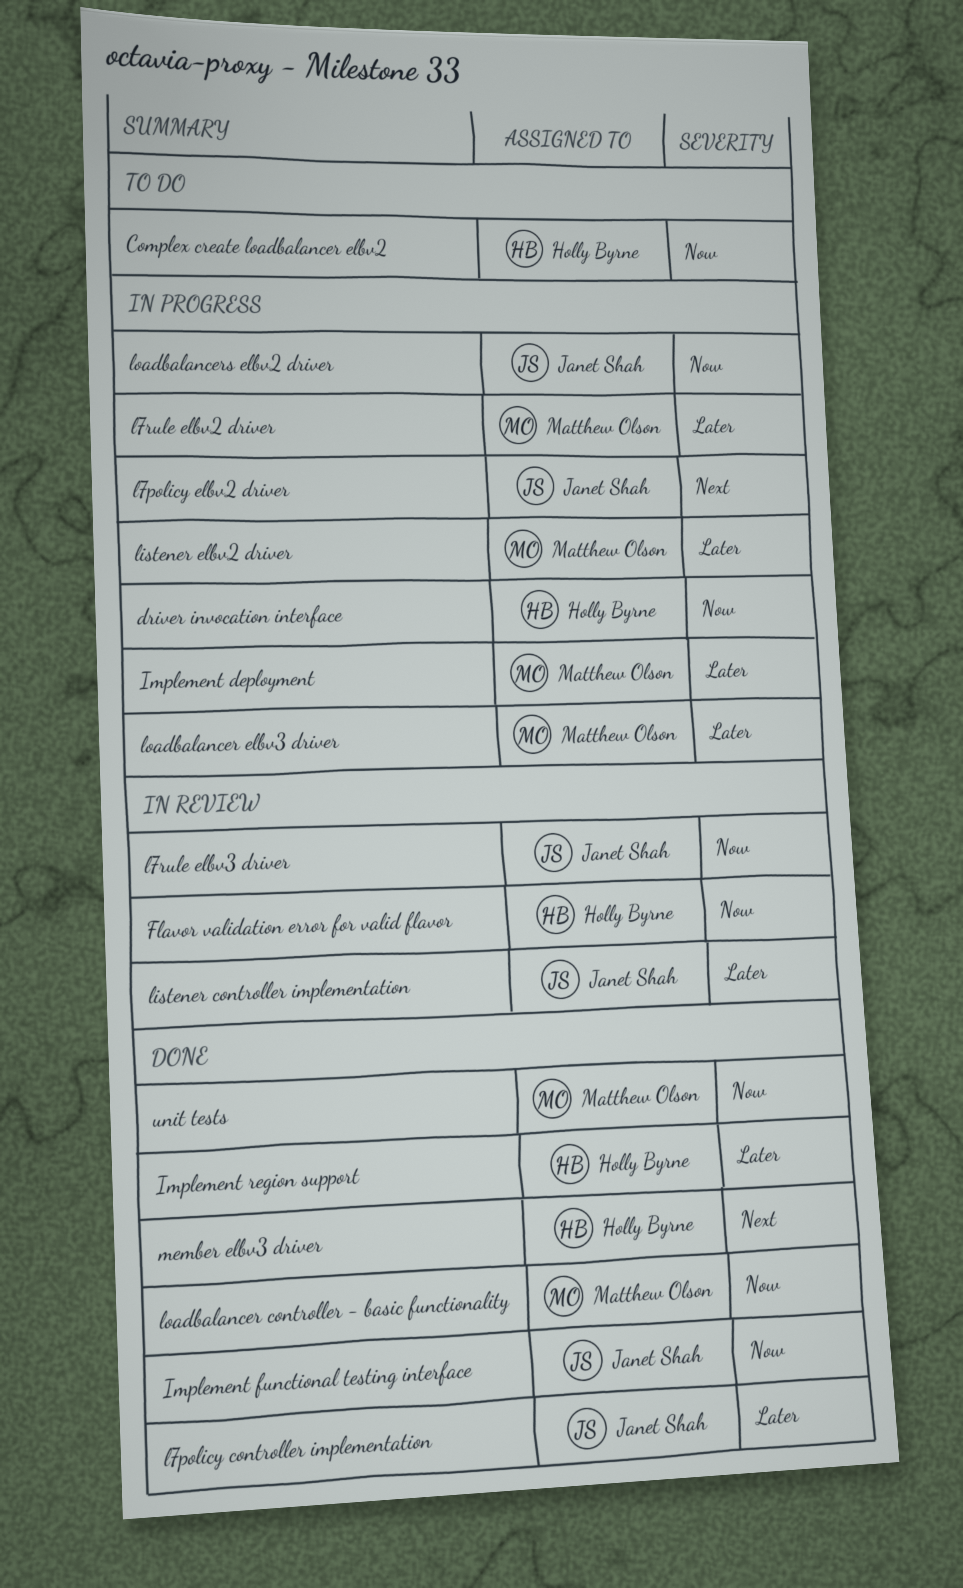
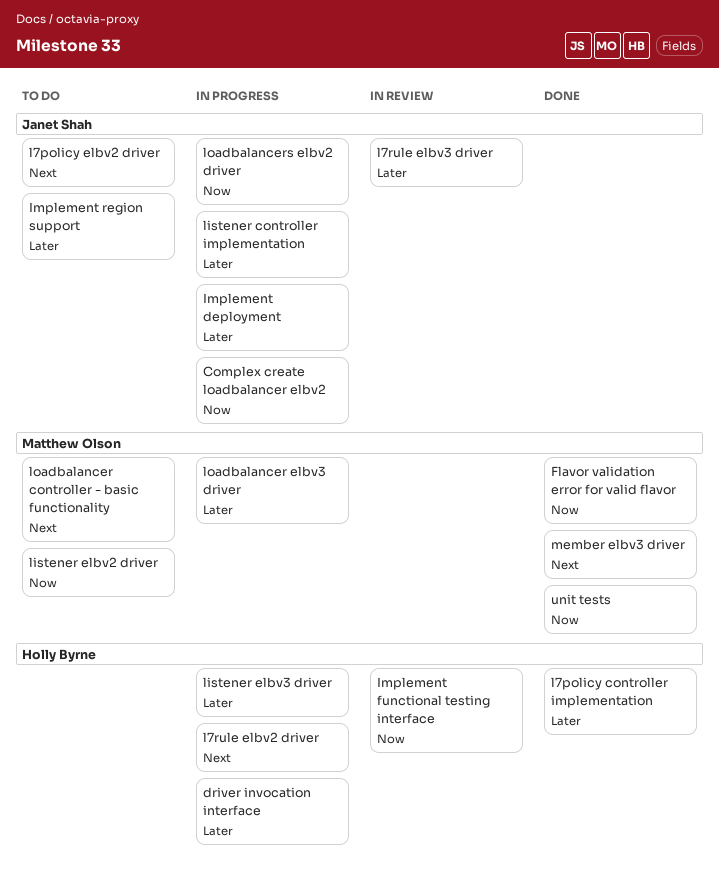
Complex create loadbalancer elbv2, status: To do -> In progress
Complex create loadbalancer elbv2, owner: Holly Byrne -> Janet Shah
driver invocation interface, priority: Now -> Later
Flavor validation error for valid flavor, status: In review -> Done
Flavor validation error for valid flavor, owner: Holly Byrne -> Matthew Olson
Implement deployment, owner: Matthew Olson -> Janet Shah
Implement functional testing interface, status: Done -> In review
Implement functional testing interface, owner: Janet Shah -> Holly Byrne
Implement region support, status: Done -> To do
Implement region support, owner: Holly Byrne -> Janet Shah
l7policy controller implementation, owner: Janet Shah -> Holly Byrne
l7policy elbv2 driver, status: In progress -> To do
l7rule elbv2 driver, owner: Matthew Olson -> Holly Byrne
l7rule elbv2 driver, priority: Later -> Next
l7rule elbv3 driver, priority: Now -> Later
listener controller implementation, status: In review -> In progress
listener elbv2 driver, status: In progress -> To do
listener elbv2 driver, priority: Later -> Now
listener elbv3 driver: none -> present
loadbalancer controller - basic functionality, status: Done -> To do
loadbalancer controller - basic functionality, priority: Now -> Next
member elbv3 driver, owner: Holly Byrne -> Matthew Olson

